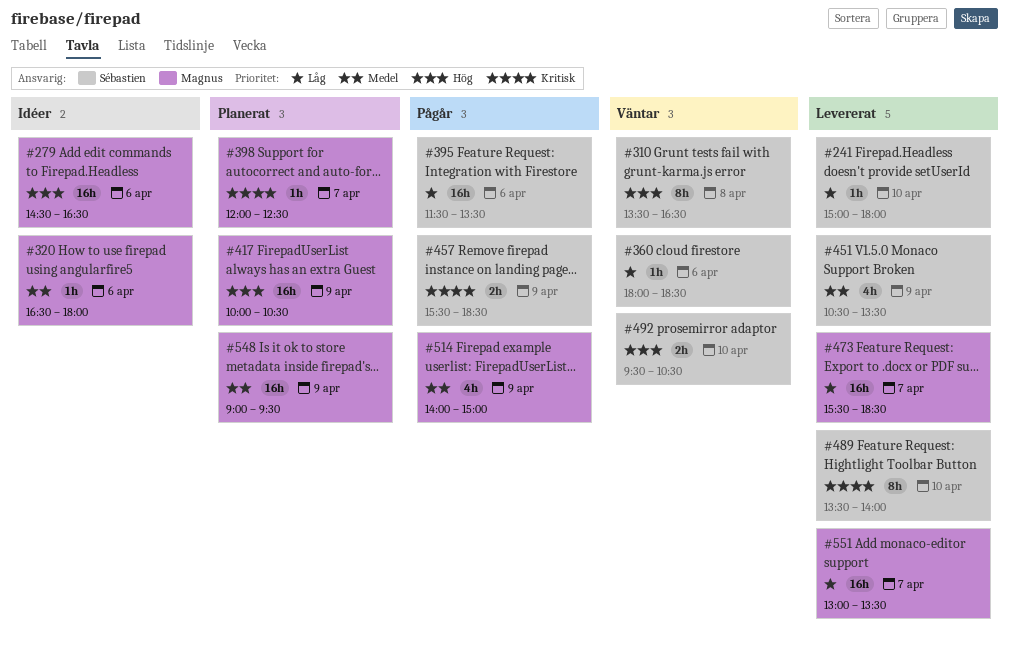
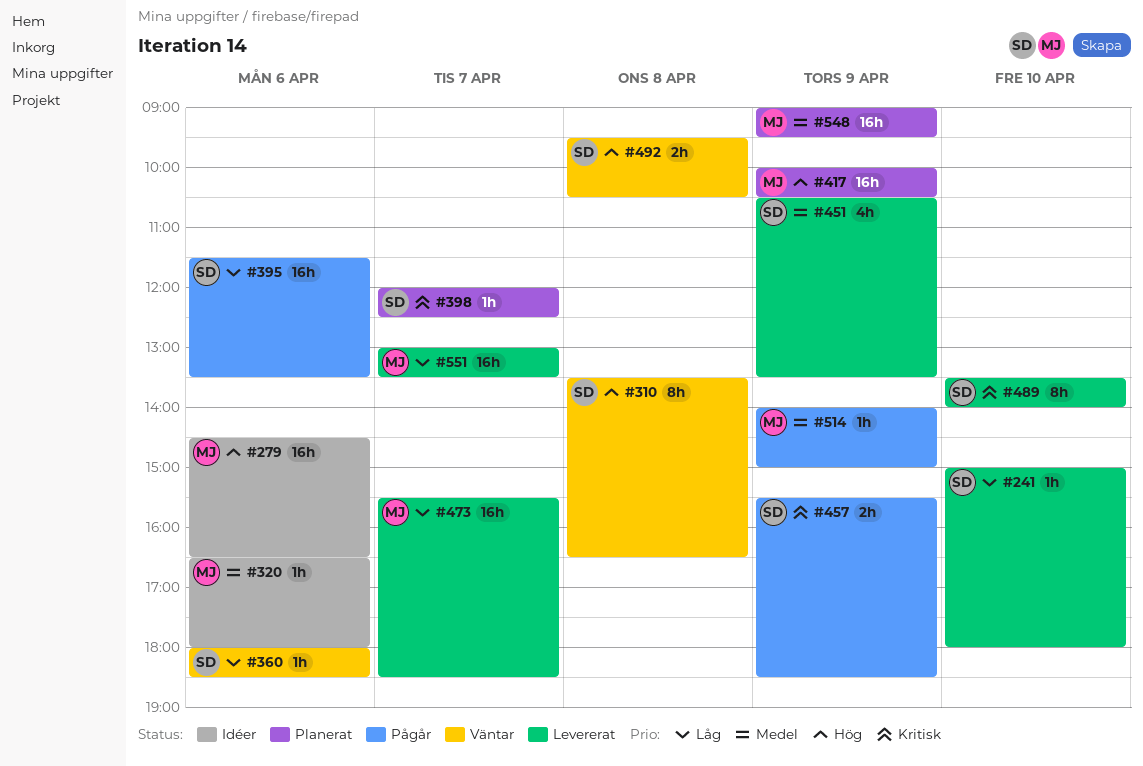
#398, owner: Magnus -> Sébastien
#492, day: Apr 10 -> Apr 8
#514, estimate: 4h -> 1h

